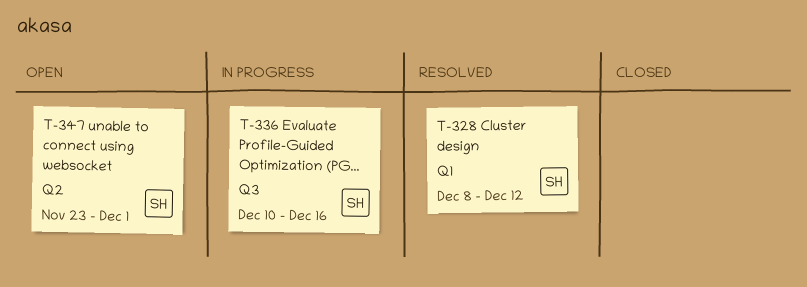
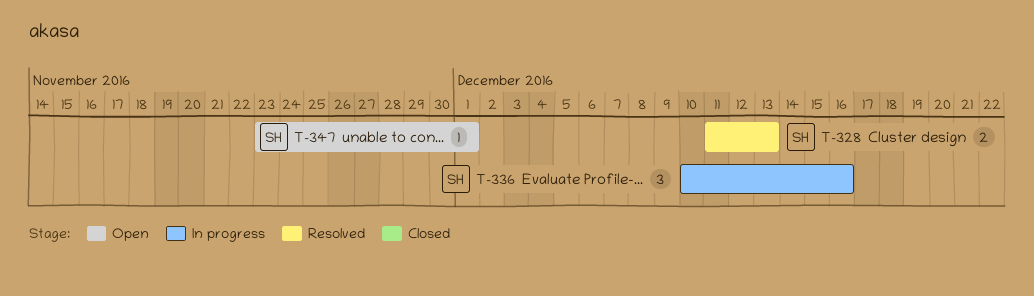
T-328, start: Dec 8 -> Dec 11
T-328, due: Dec 12 -> Dec 13

